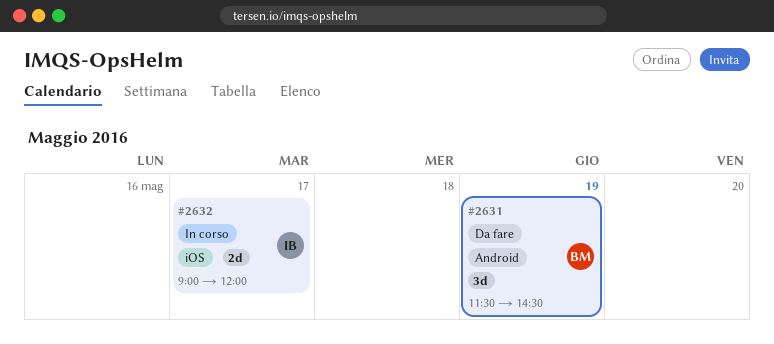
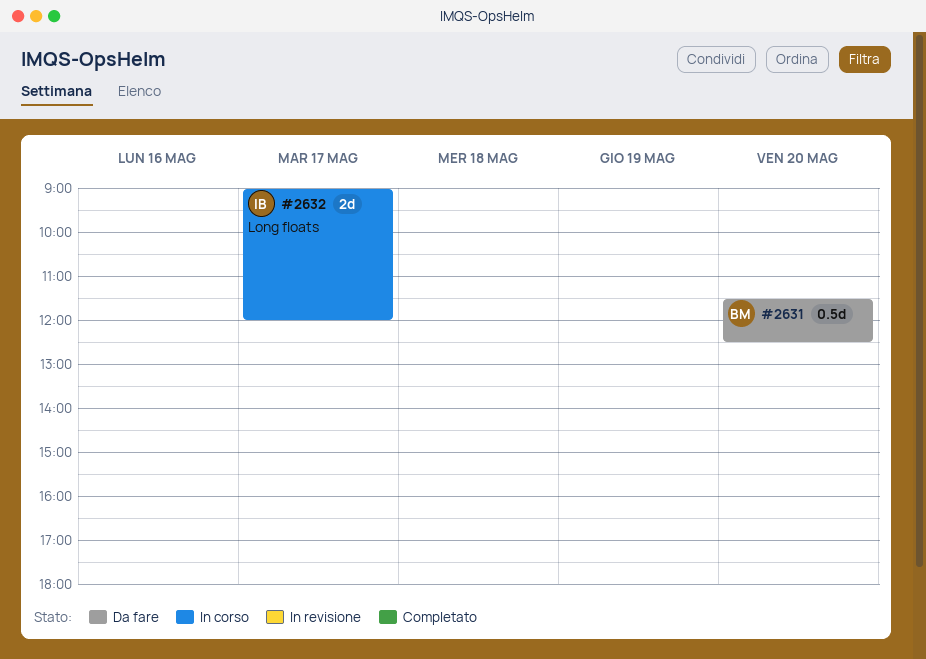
#2631, estimate: 3d -> 0.5d
#2631, day: May 19 -> May 20
#2631, ends: 14:30 -> 12:30

